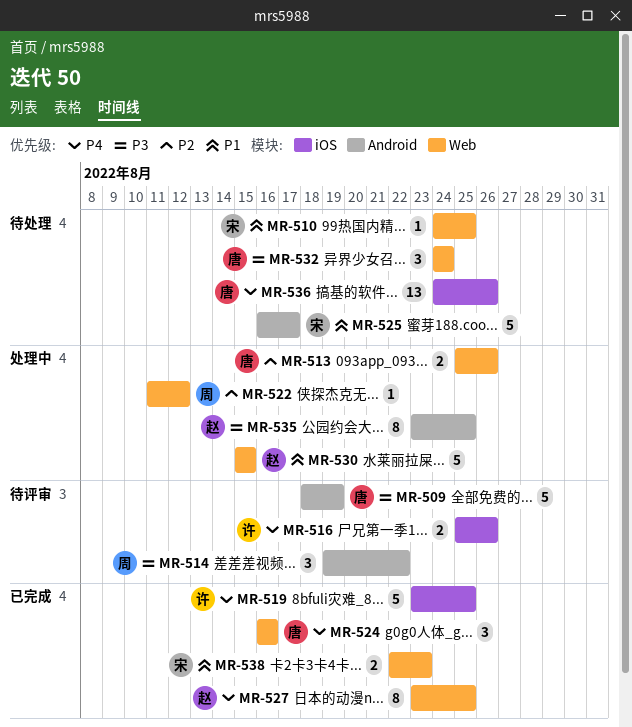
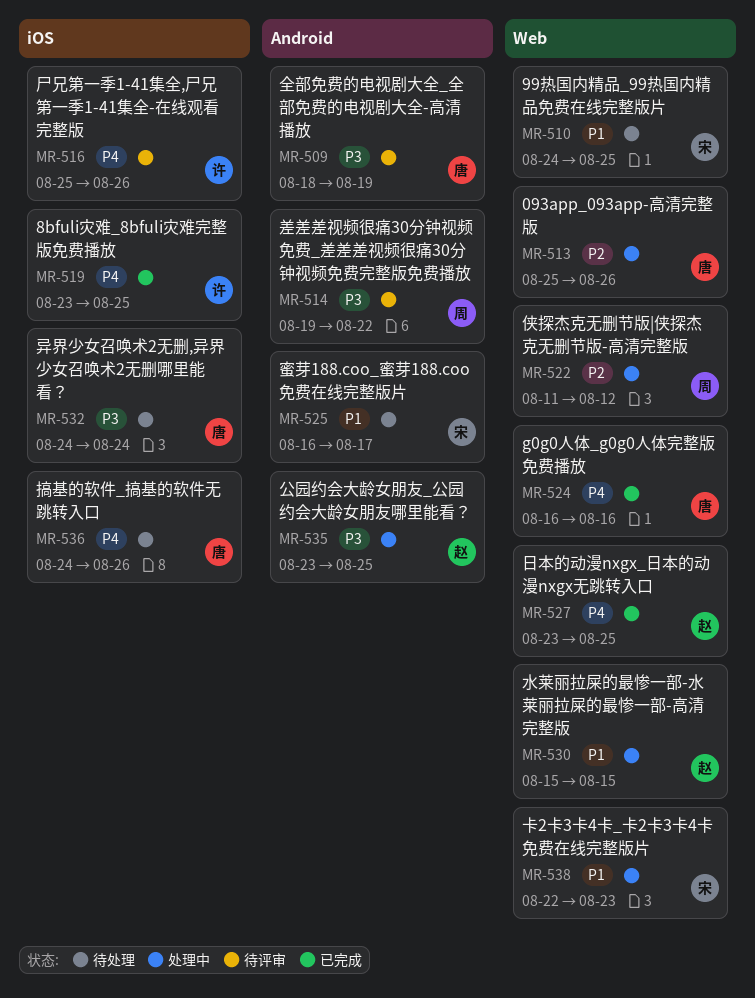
MR-532, label: Web -> iOS
MR-538, status: 已完成 -> 处理中

